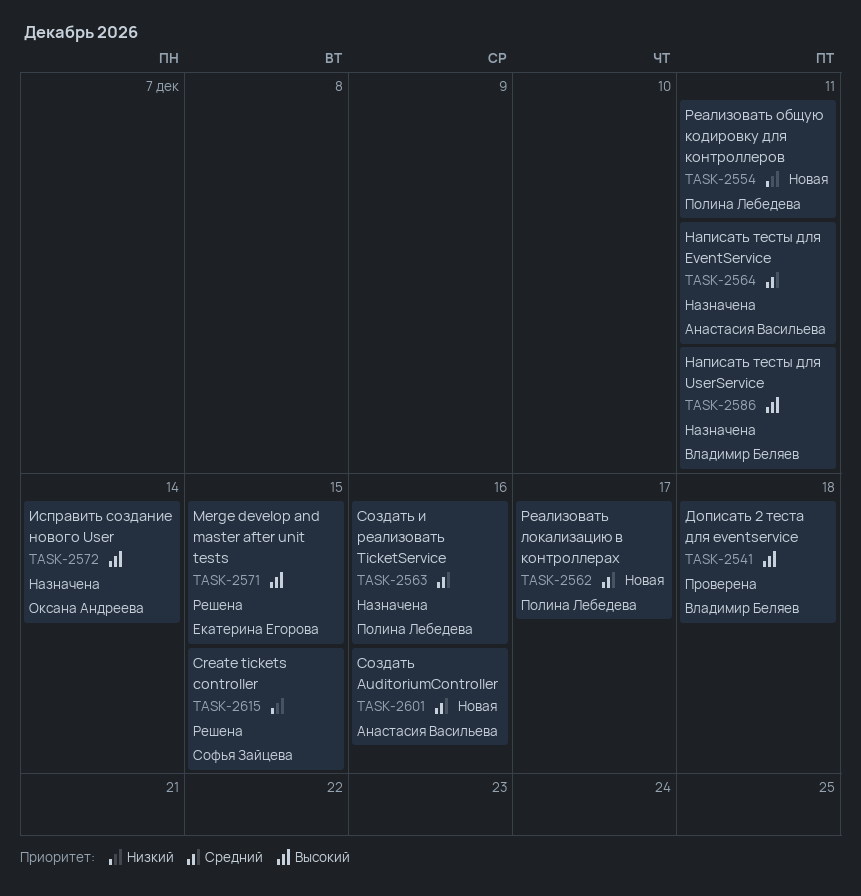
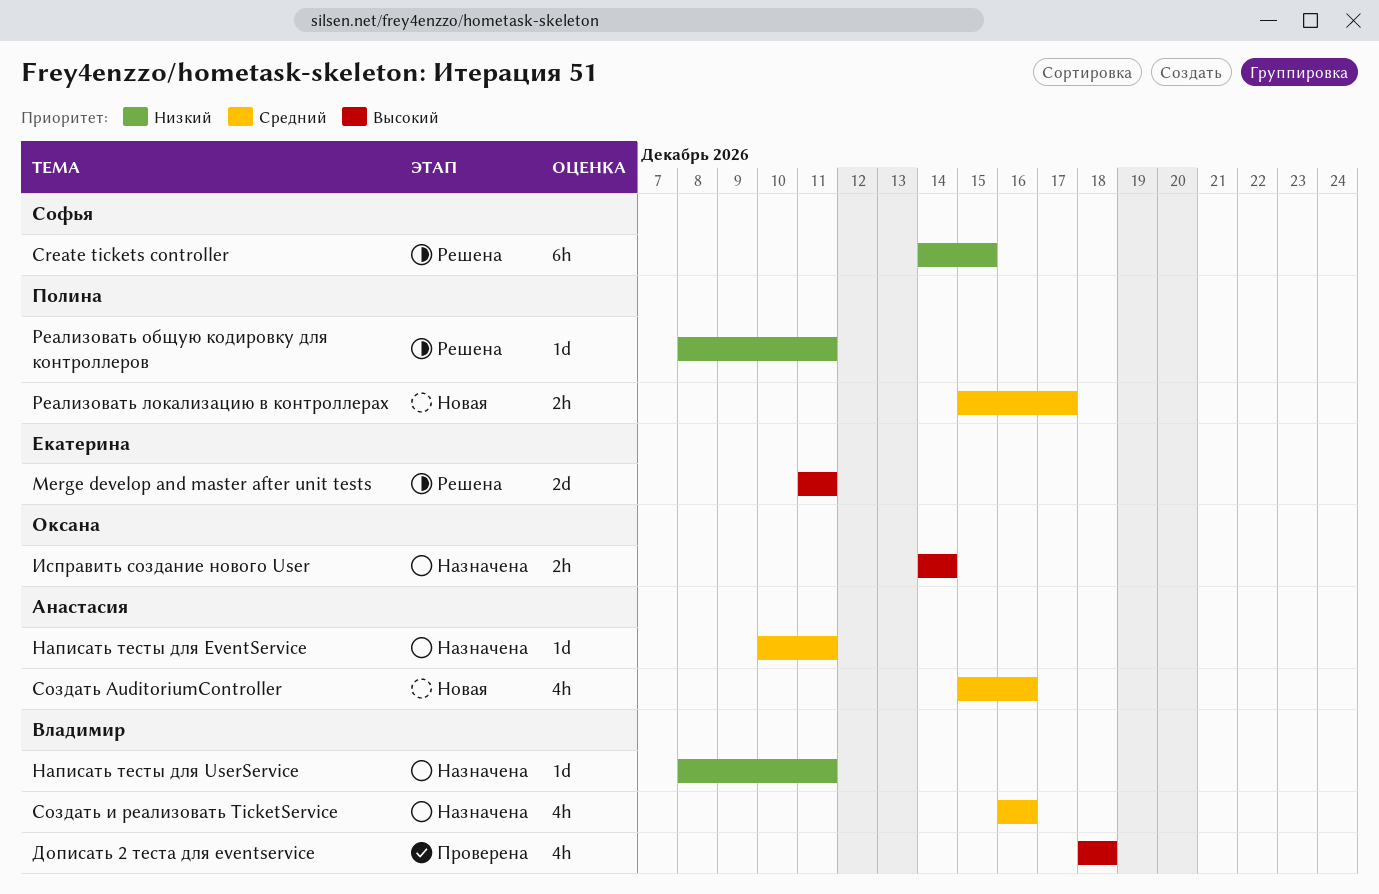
Merge develop and master after unit tests, due: Dec 15 -> Dec 11
Написать тесты для UserService, priority: Высокий -> Низкий
Реализовать общую кодировку для контроллеров, status: Новая -> Решена
Создать и реализовать TicketService, owner: Полина Лебедева -> Владимир Беляев

